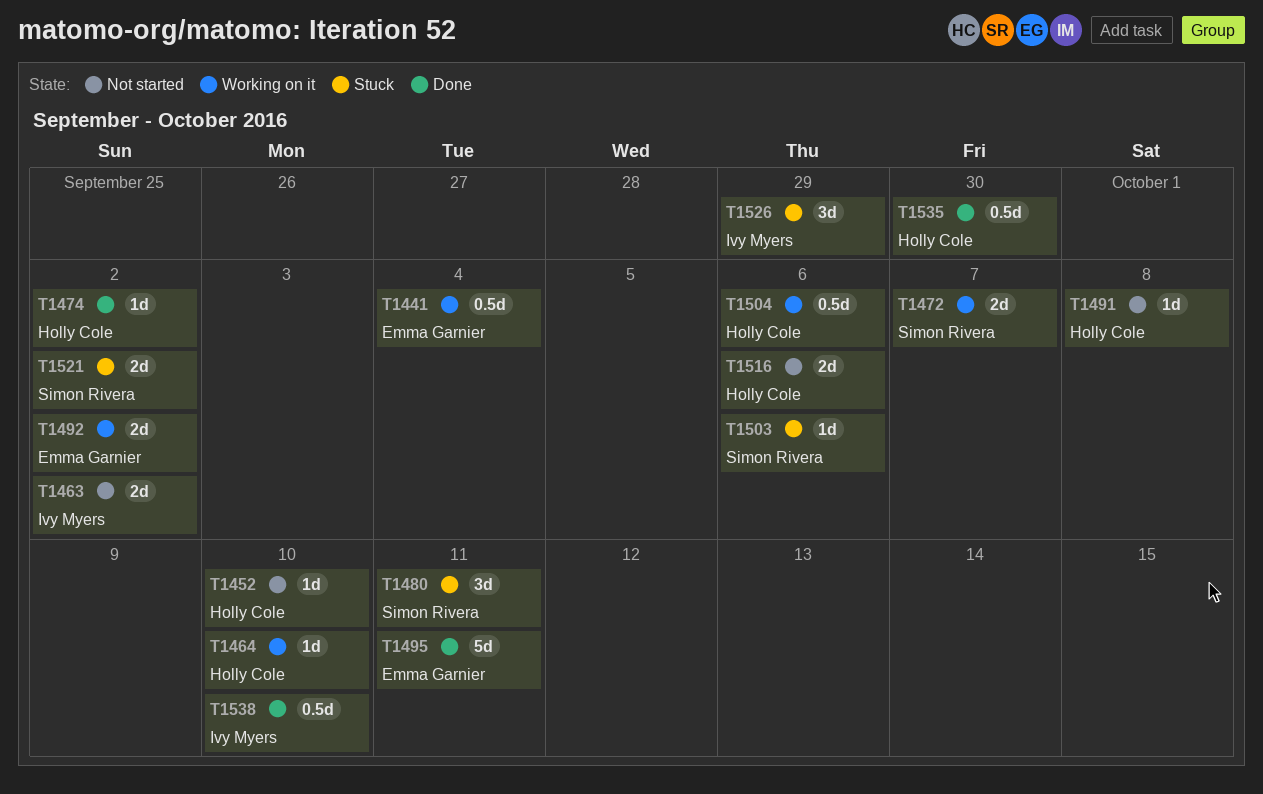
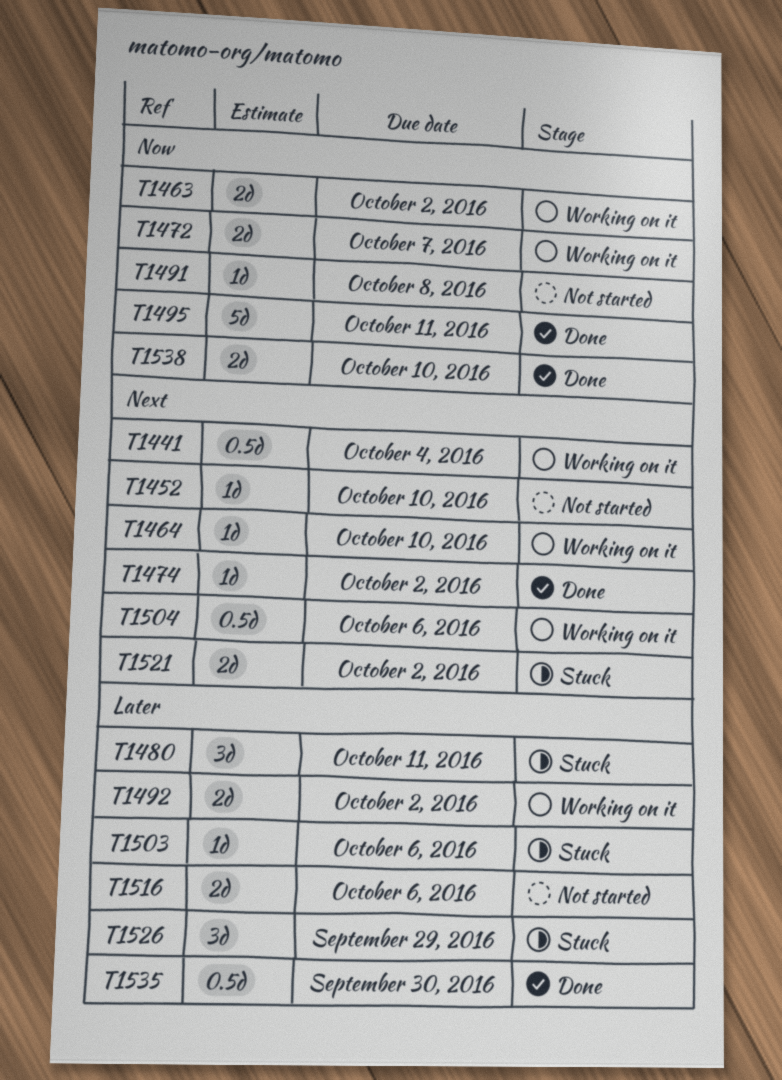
T1463, status: Not started -> Working on it
T1538, estimate: 0.5d -> 2d

